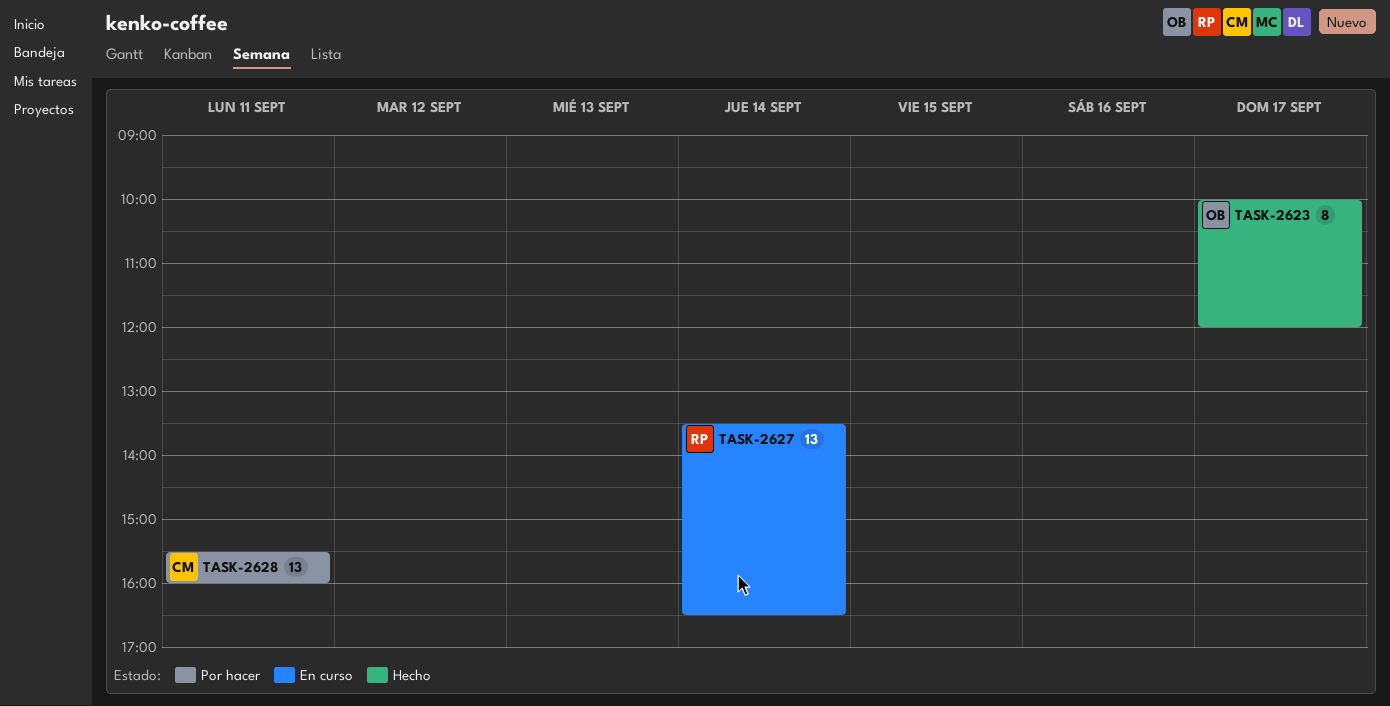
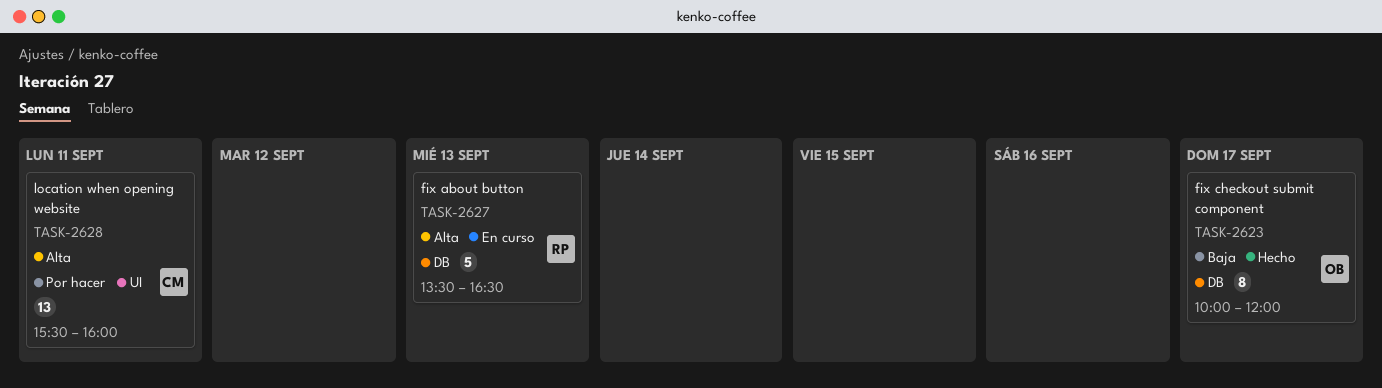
TASK-2627, estimate: 13 -> 5
TASK-2627, day: Sep 14 -> Sep 13

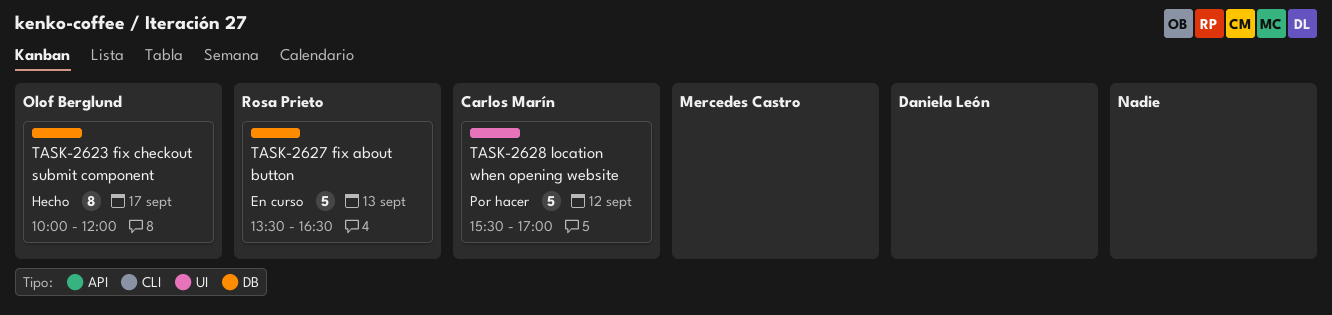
TASK-2628, estimate: 13 -> 5
TASK-2628, day: Sep 11 -> Sep 12
TASK-2628, ends: 16:00 -> 17:00

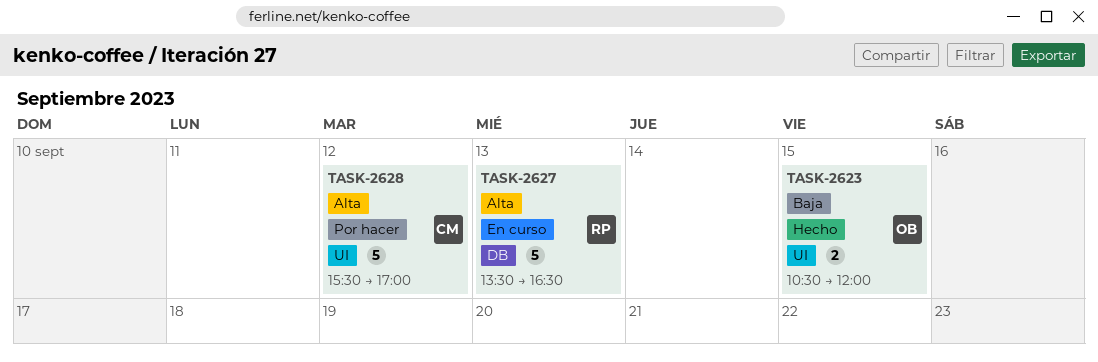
TASK-2623, label: DB -> UI
TASK-2623, estimate: 8 -> 2
TASK-2623, day: Sep 17 -> Sep 15
TASK-2623, begins: 10:00 -> 10:30

